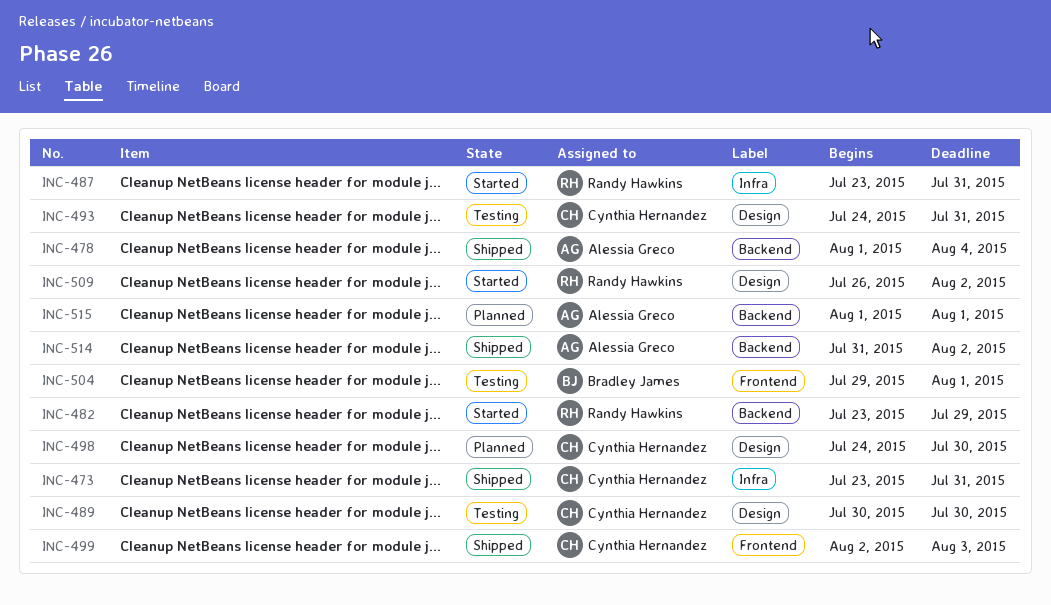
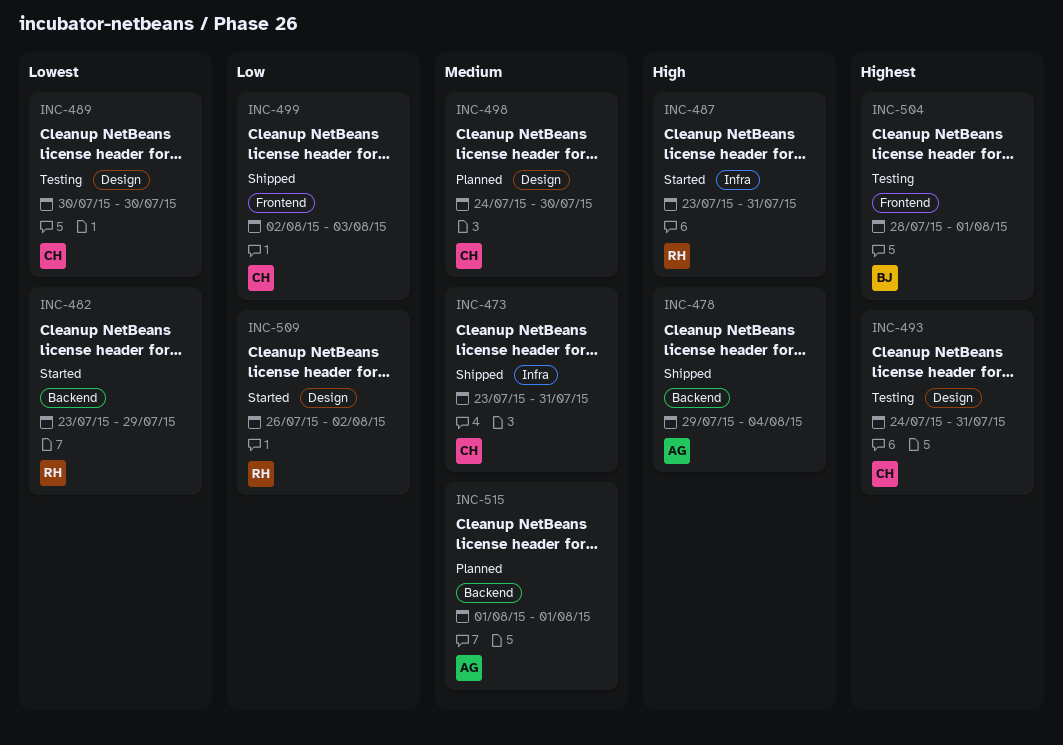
INC-478, start: Aug 1 -> Jul 29
INC-504, start: Jul 29 -> Jul 28
INC-514: present -> none

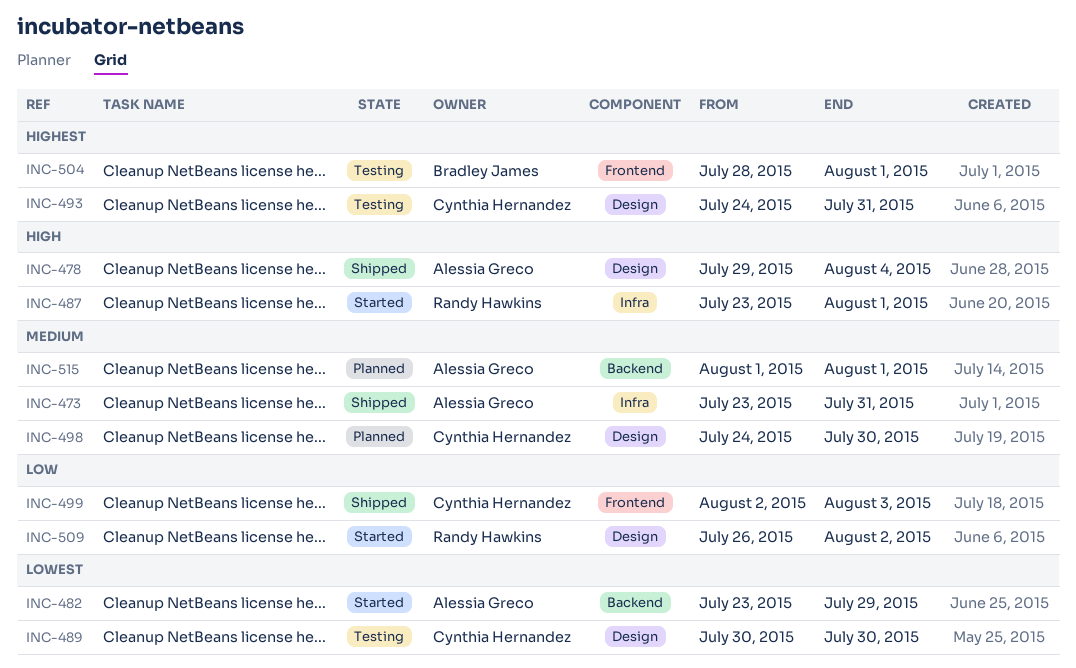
INC-473, owner: Cynthia Hernandez -> Alessia Greco
INC-478, label: Backend -> Design
INC-482, owner: Randy Hawkins -> Alessia Greco
INC-487, due: Jul 31 -> Aug 1

